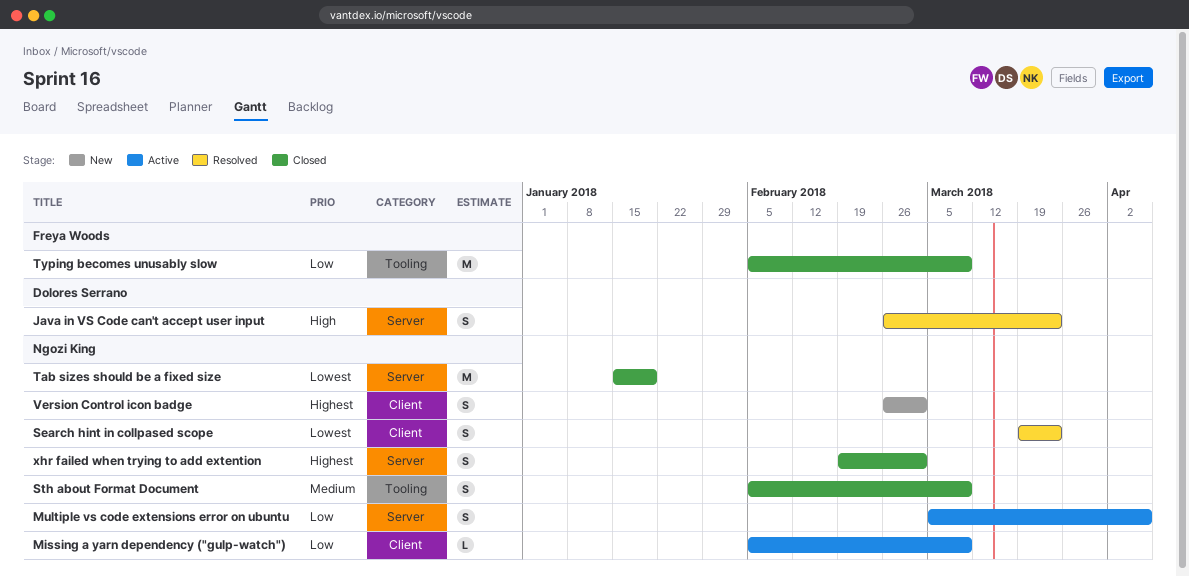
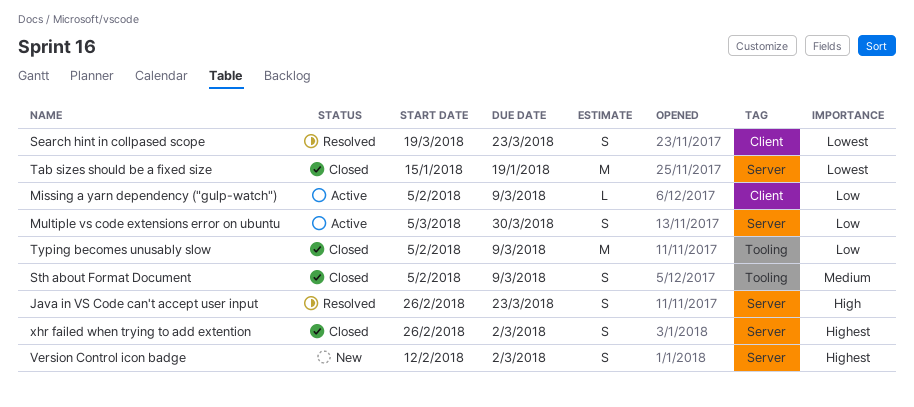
Multiple vs code extensions error on ubuntu, due: Apr 6 -> Mar 30
Version Control icon badge, label: Client -> Server
Version Control icon badge, start: Feb 26 -> Feb 12
xhr failed when trying to add extention, start: Feb 19 -> Feb 26

